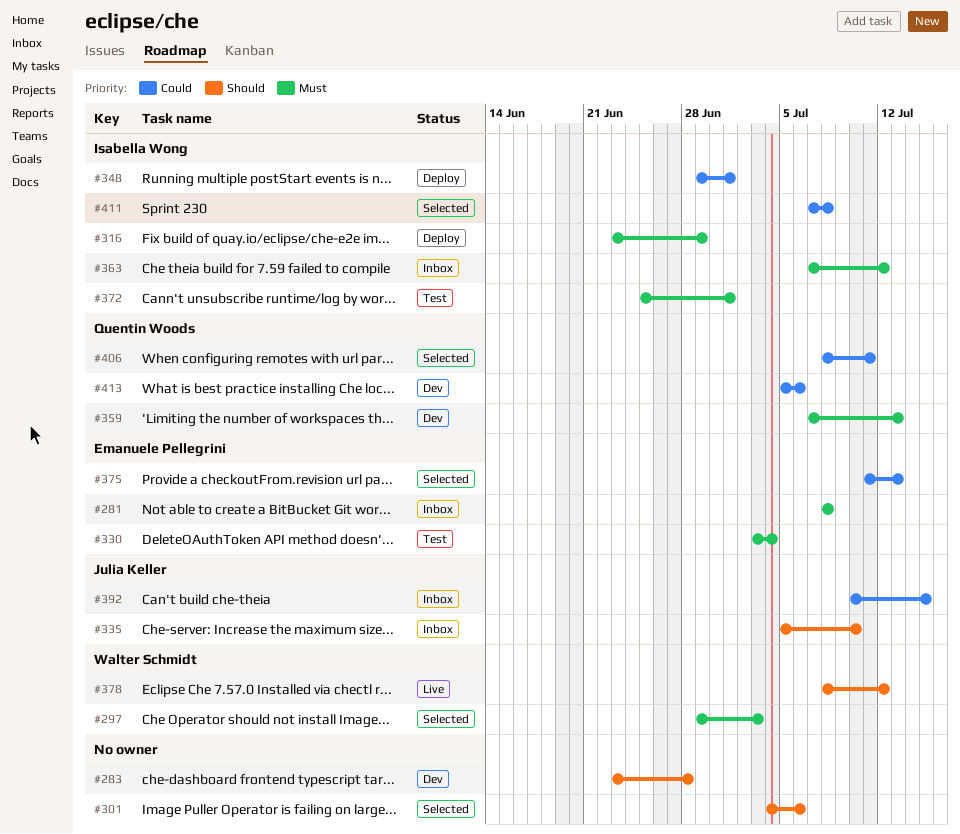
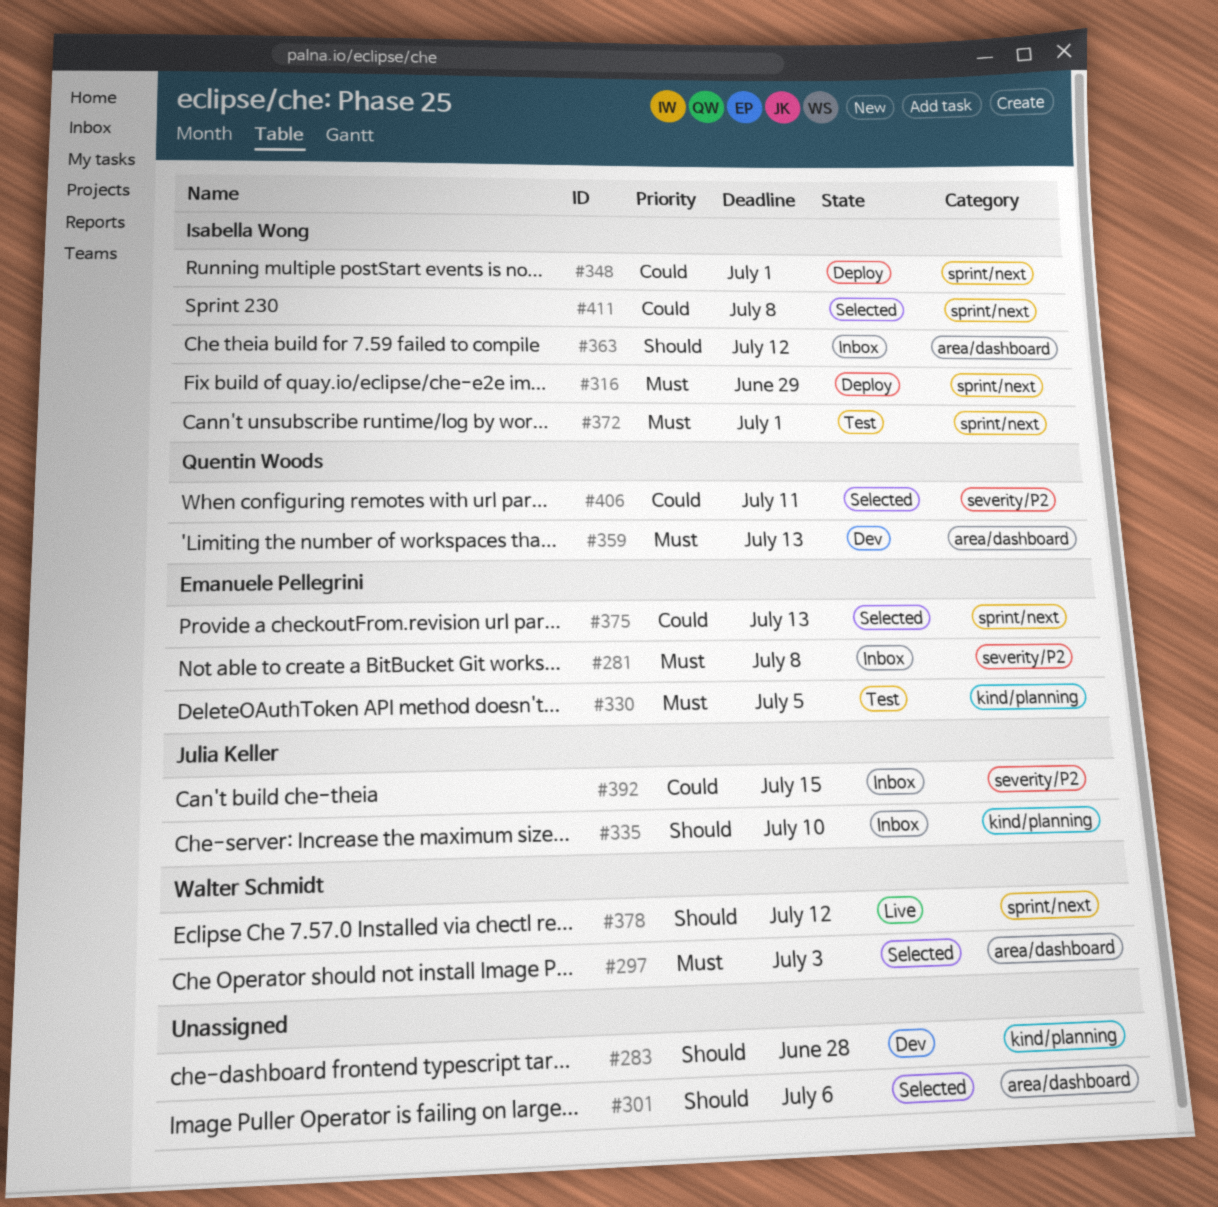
#330, due: Jul 4 -> Jul 5
#363, priority: Must -> Should
#413: present -> none

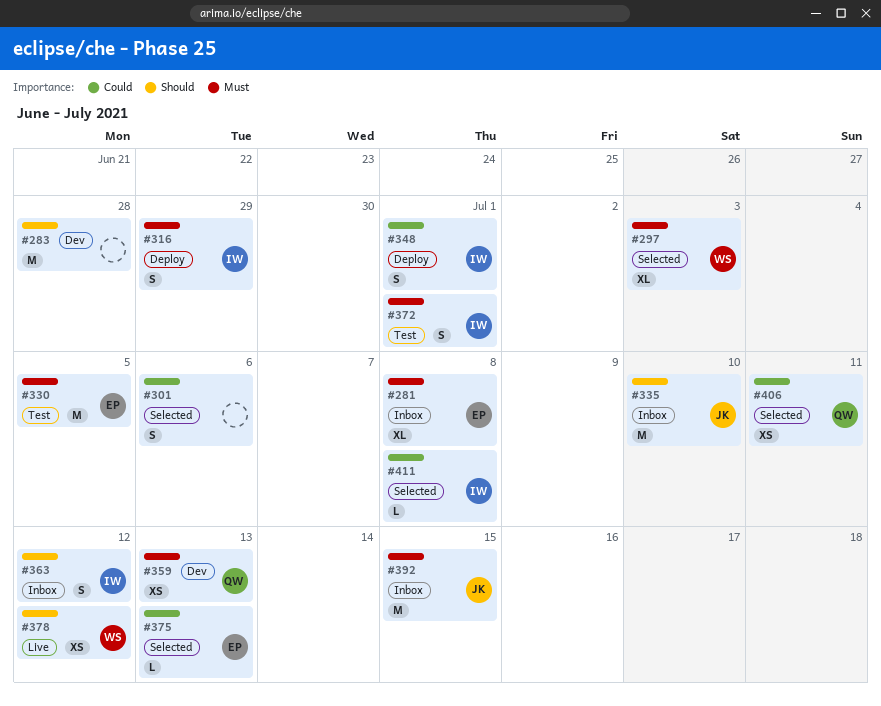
#301, priority: Should -> Could
#392, priority: Could -> Must

